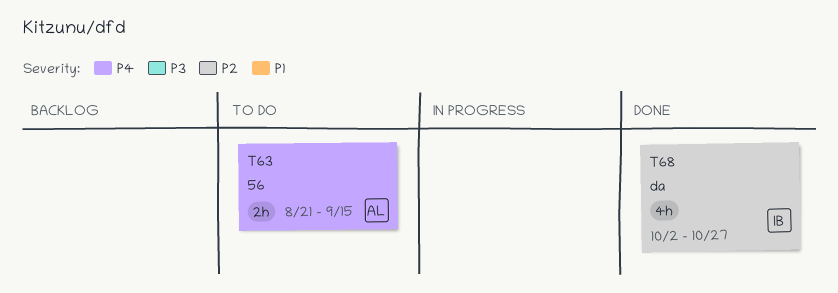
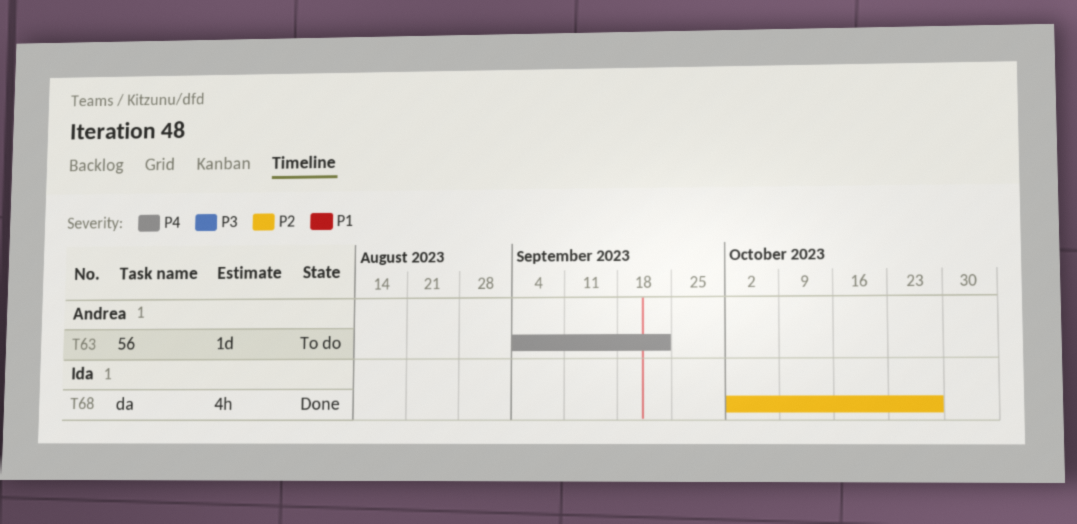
T63, estimate: 2h -> 1d
T63, start: Aug 21 -> Sep 4
T63, due: Sep 15 -> Sep 22

